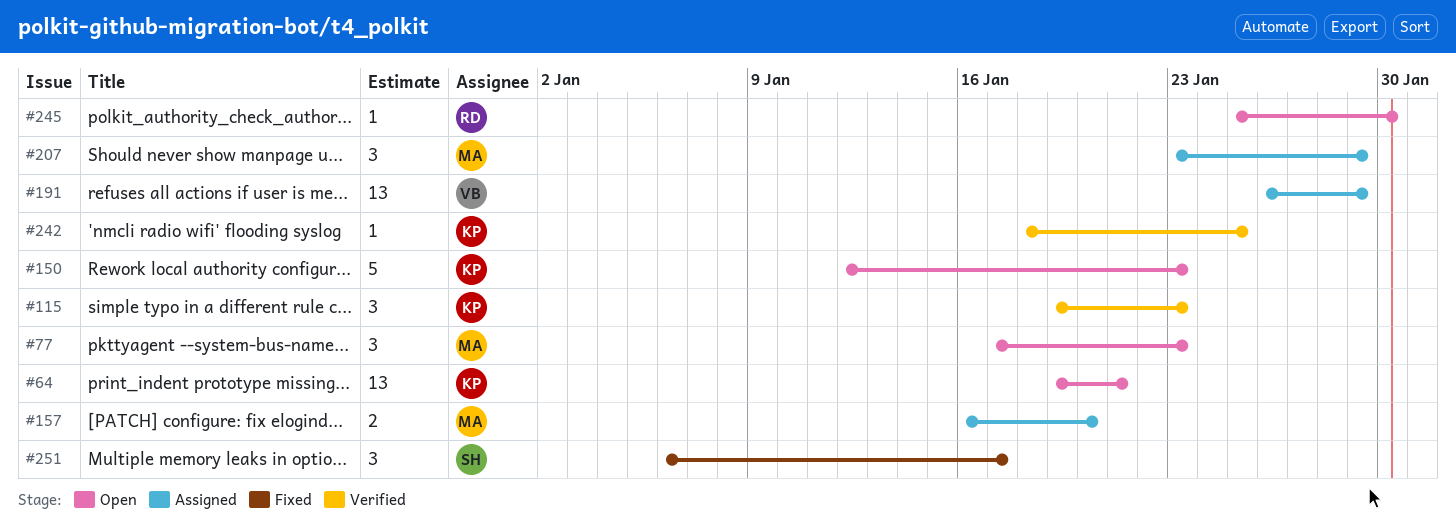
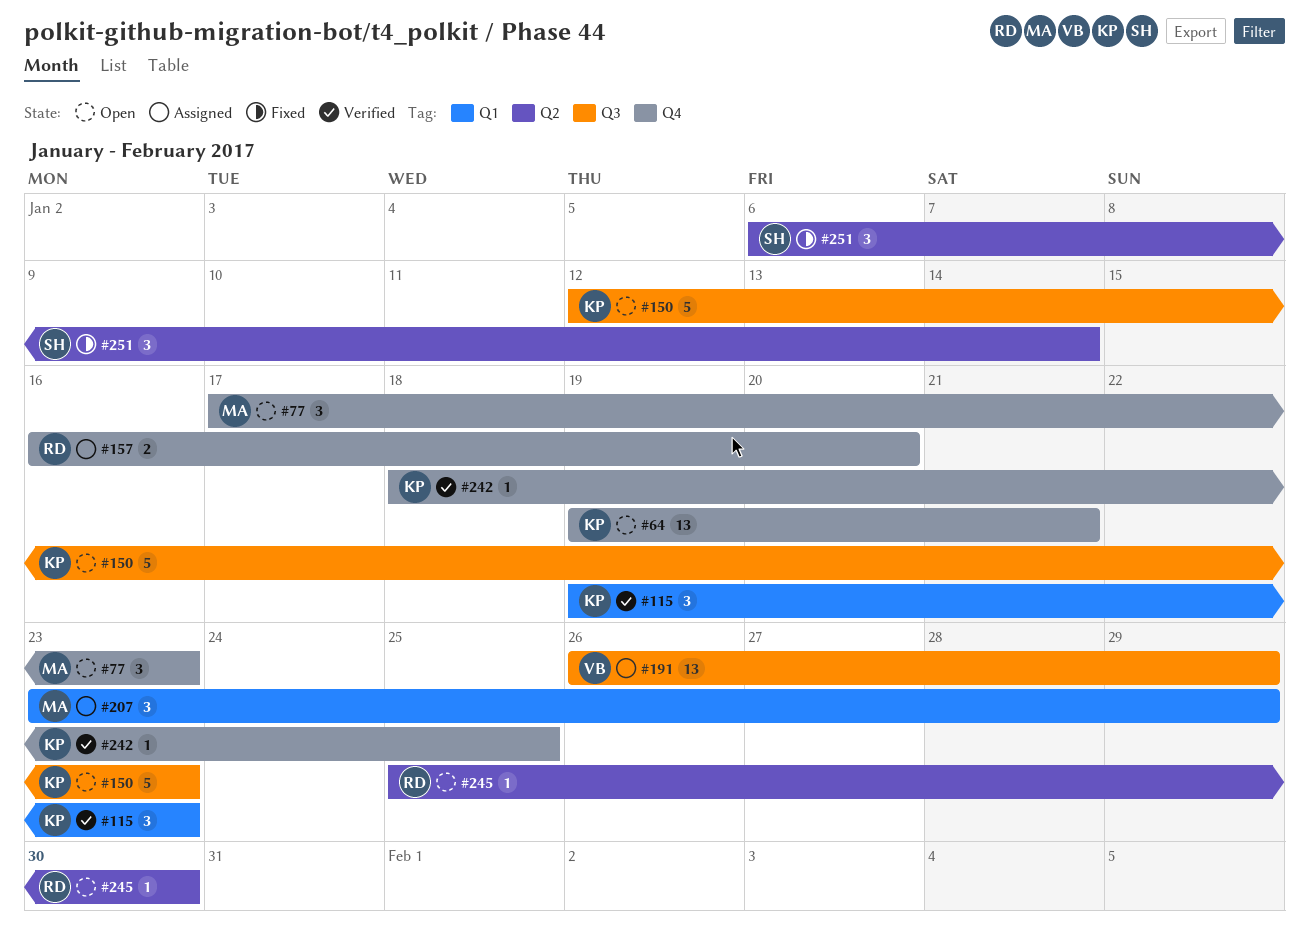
#157, owner: MA -> RD
#251, due: Jan 17 -> Jan 14

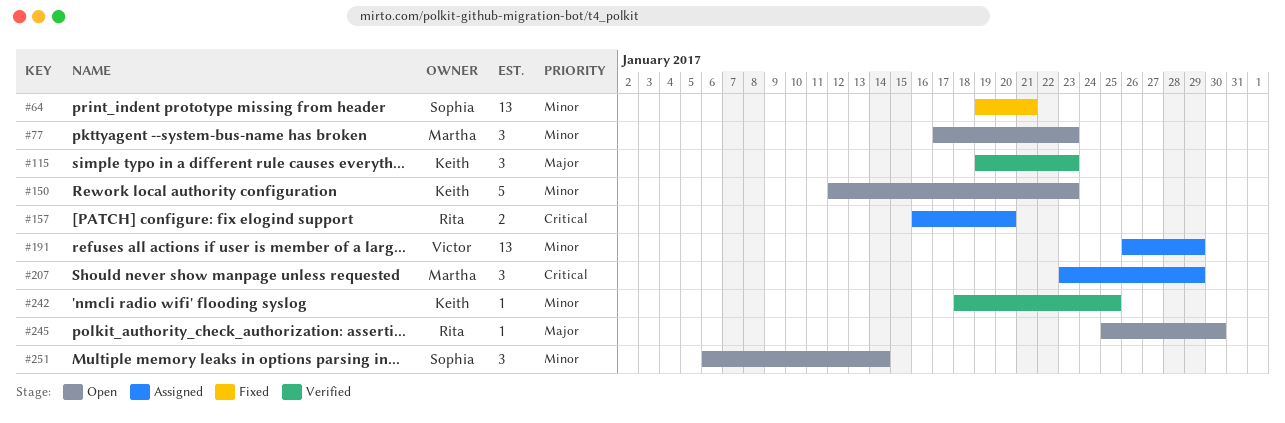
#64, status: Open -> Fixed
#64, owner: Keith -> Sophia
#251, status: Fixed -> Open

